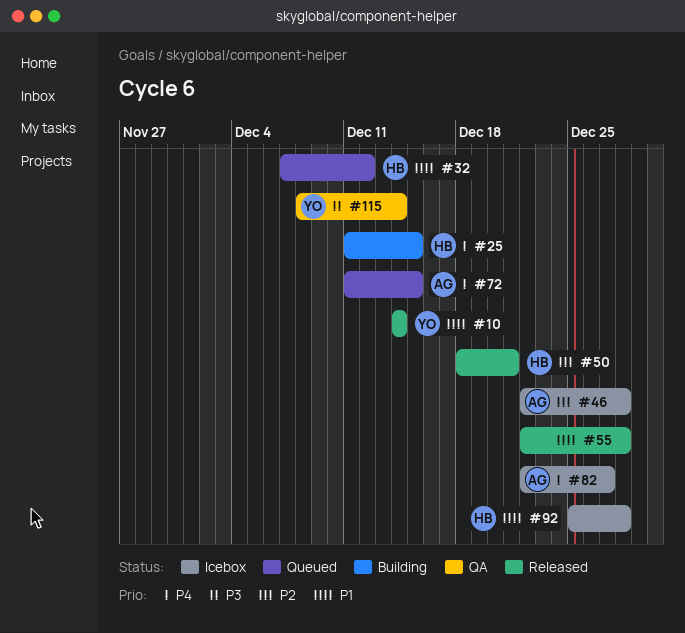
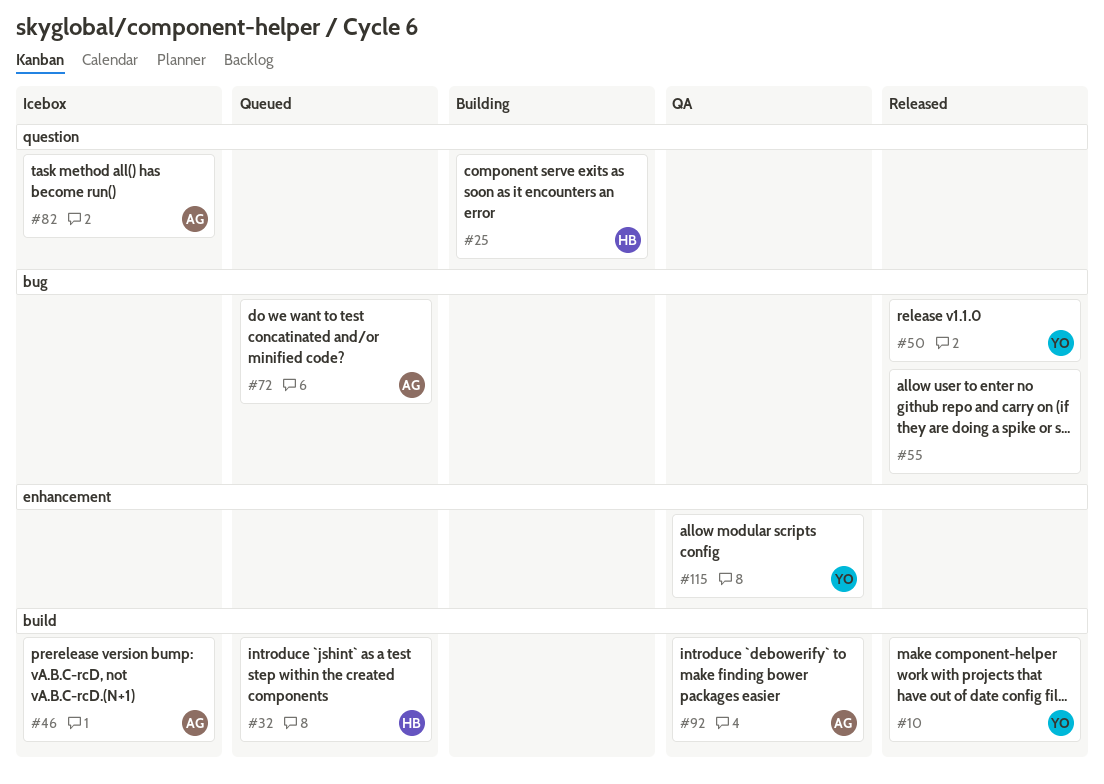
#50, owner: HB -> YO
#92, status: Icebox -> QA
#92, owner: HB -> AG

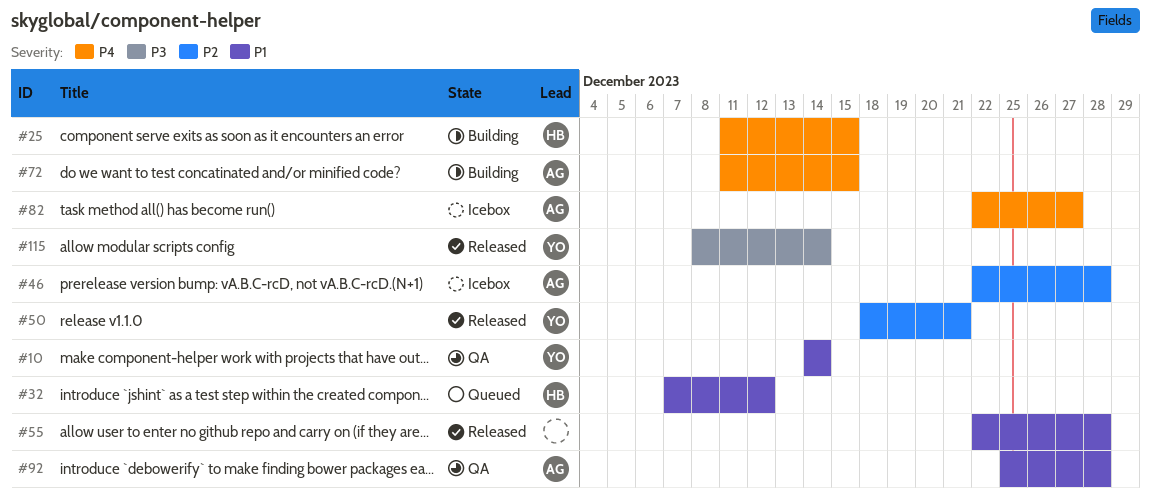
#10, status: Released -> QA
#72, status: Queued -> Building
#115, status: QA -> Released

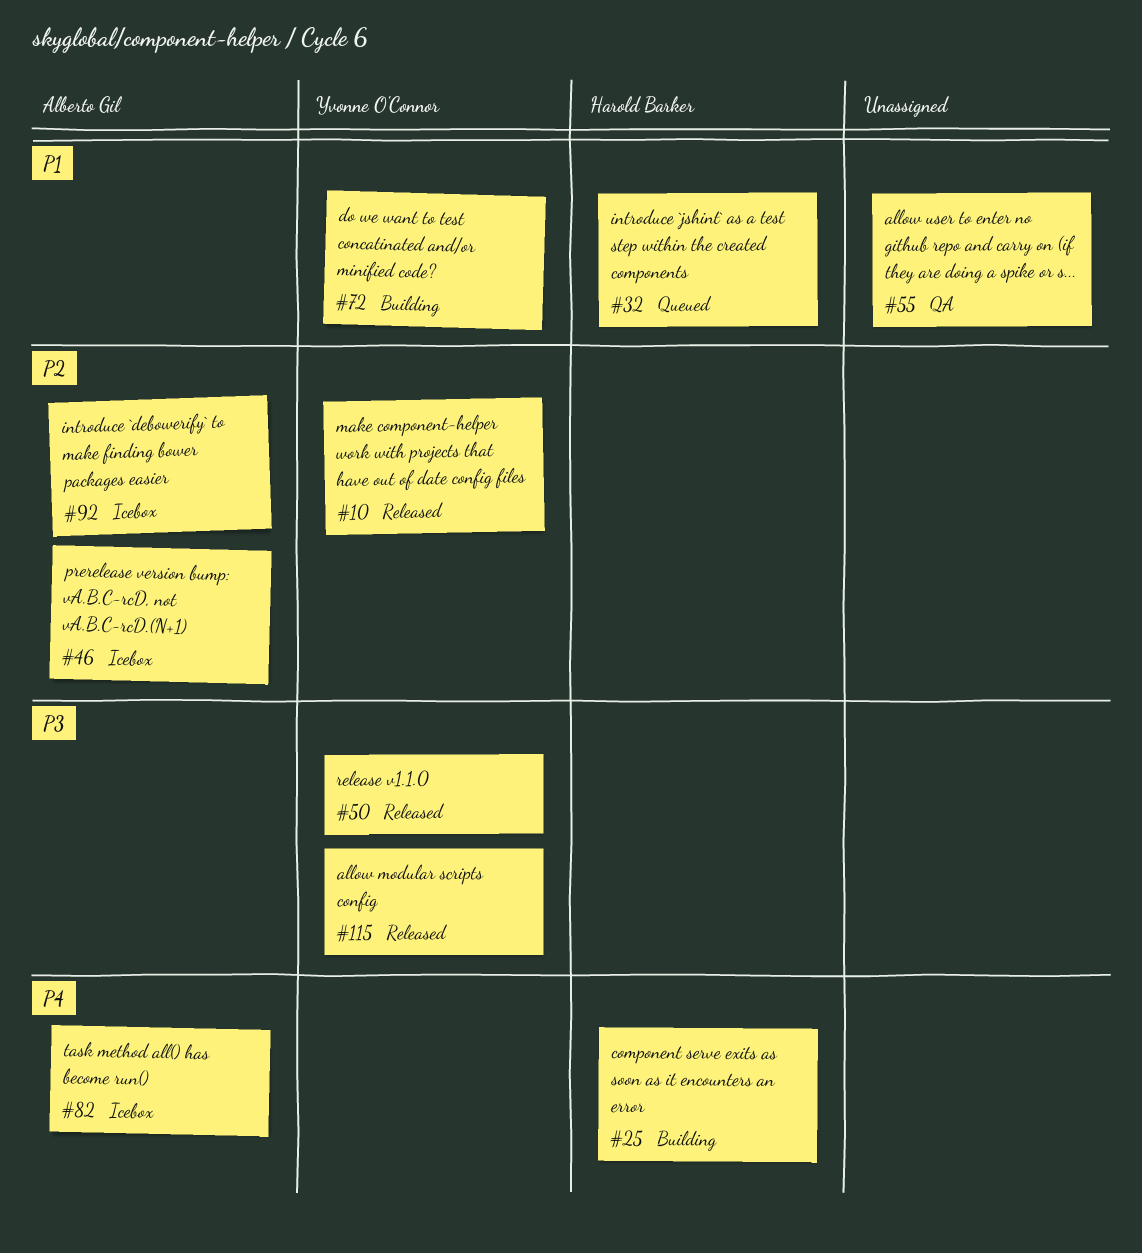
#10, status: QA -> Released
#10, priority: P1 -> P2
#50, priority: P2 -> P3
#55, status: Released -> QA
#72, owner: Alberto Gil -> Yvonne O'Connor
#72, priority: P4 -> P1
#92, status: QA -> Icebox
#92, priority: P1 -> P2

